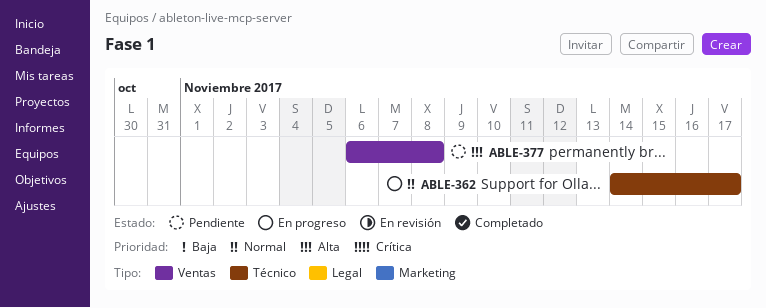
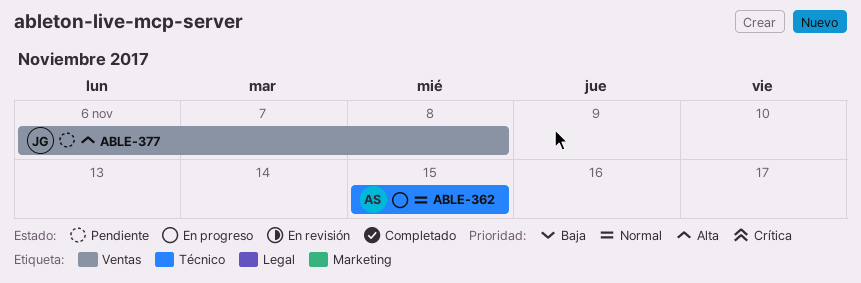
ABLE-362, start: Nov 14 -> Nov 15
ABLE-362, due: Nov 17 -> Nov 15

